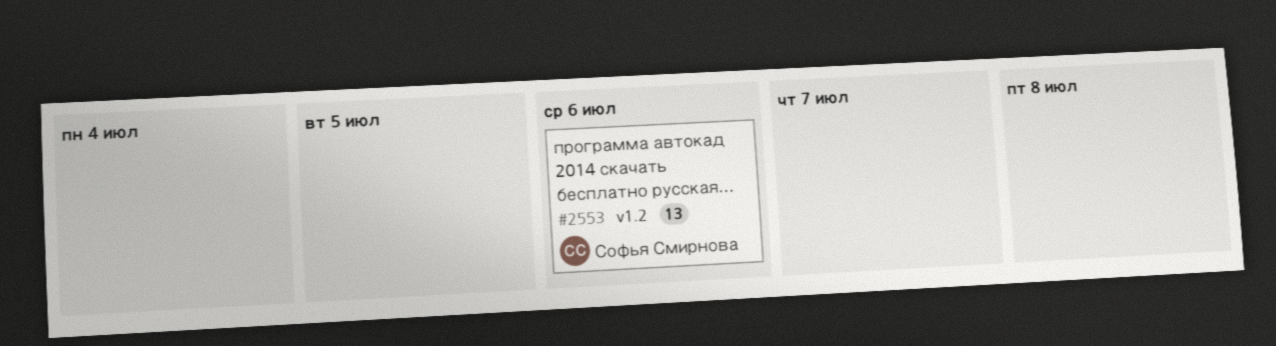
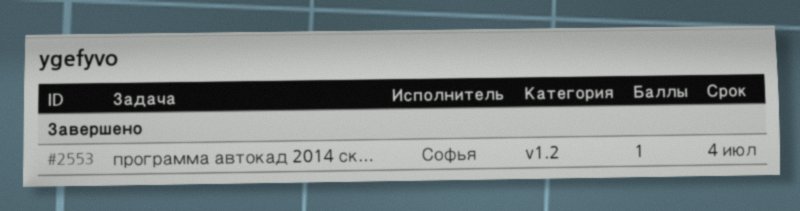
#2553, estimate: 13 -> 1
#2553, due: Jul 6 -> Jul 4

